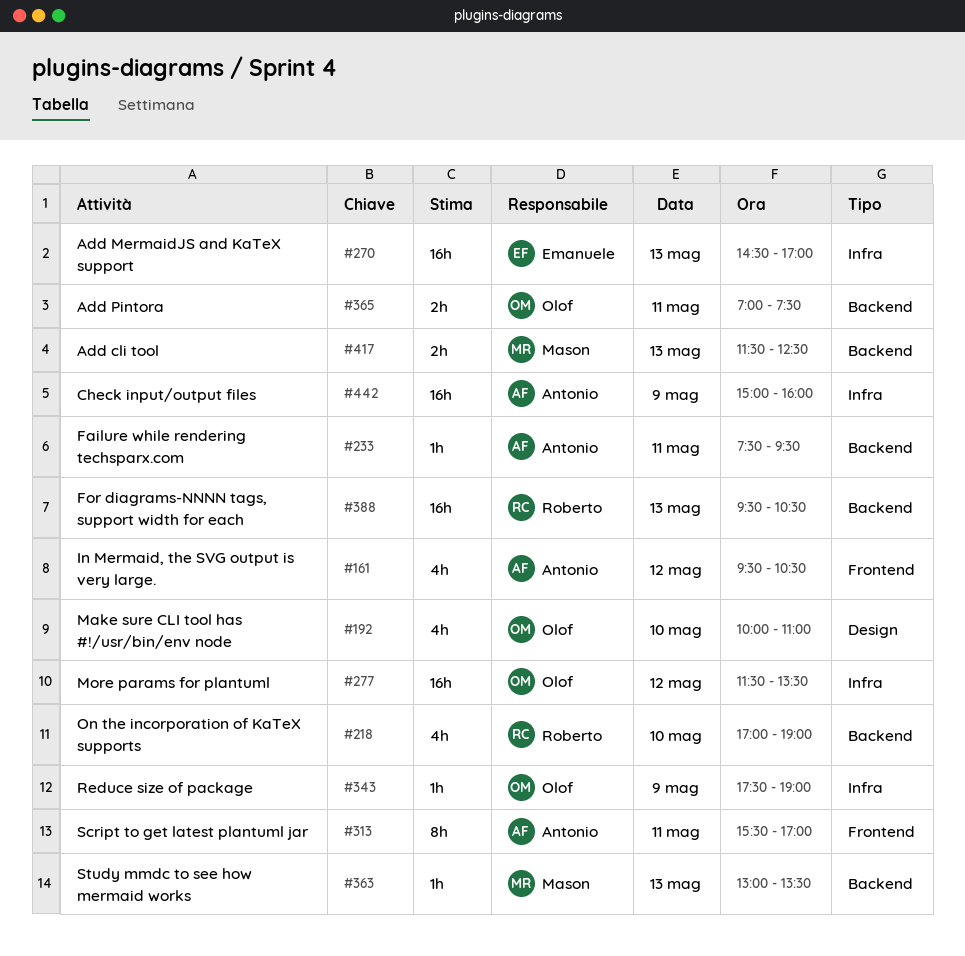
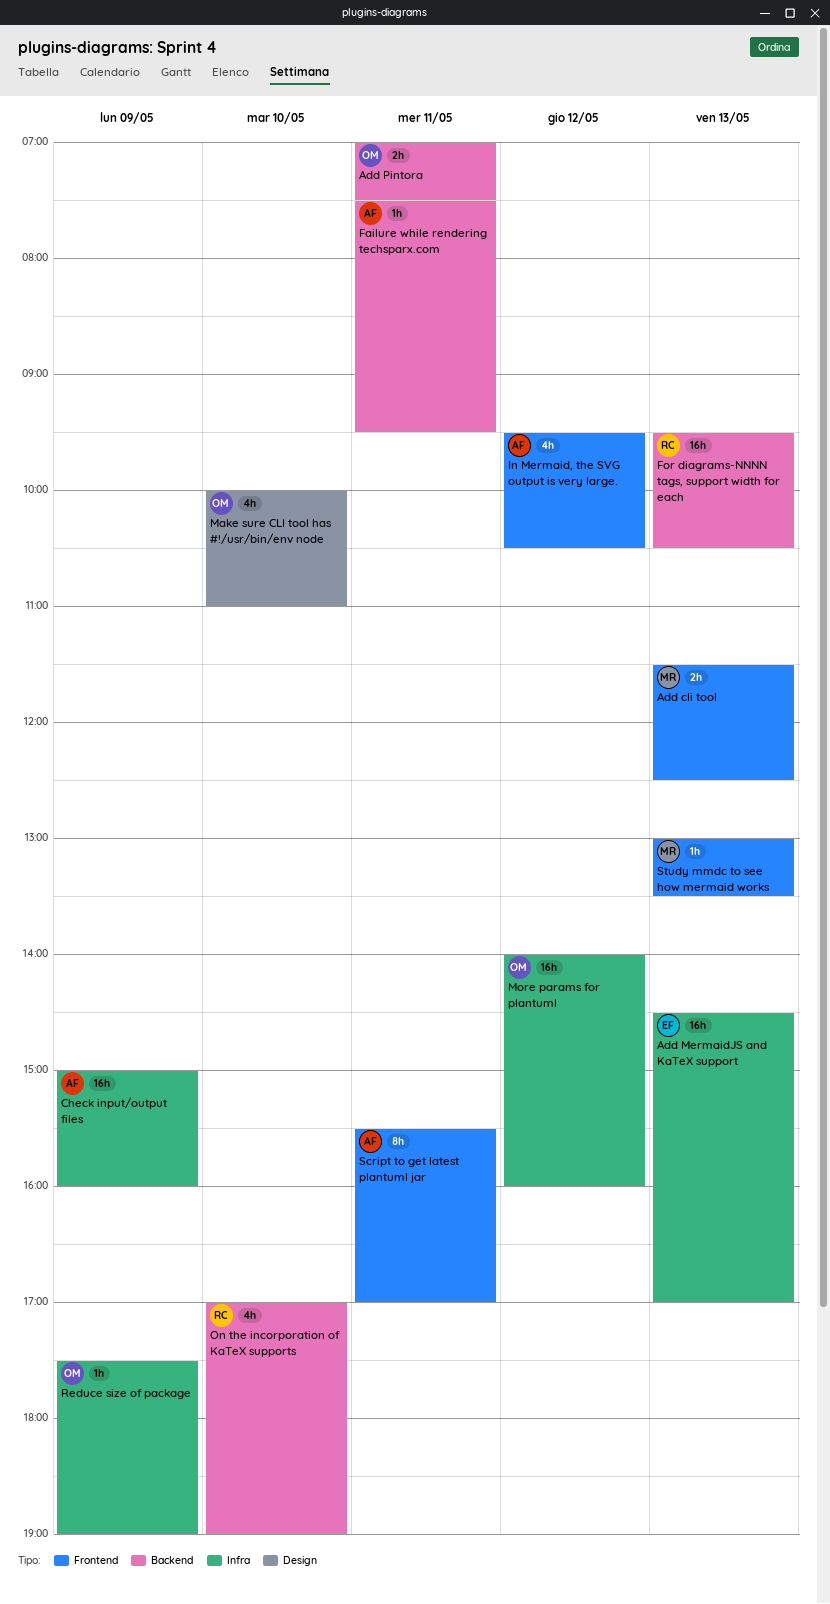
Add cli tool, label: Backend -> Frontend
More params for plantuml, begins: 11:30 -> 14:00
More params for plantuml, ends: 13:30 -> 16:00
Study mmdc to see how mermaid works, label: Backend -> Frontend

